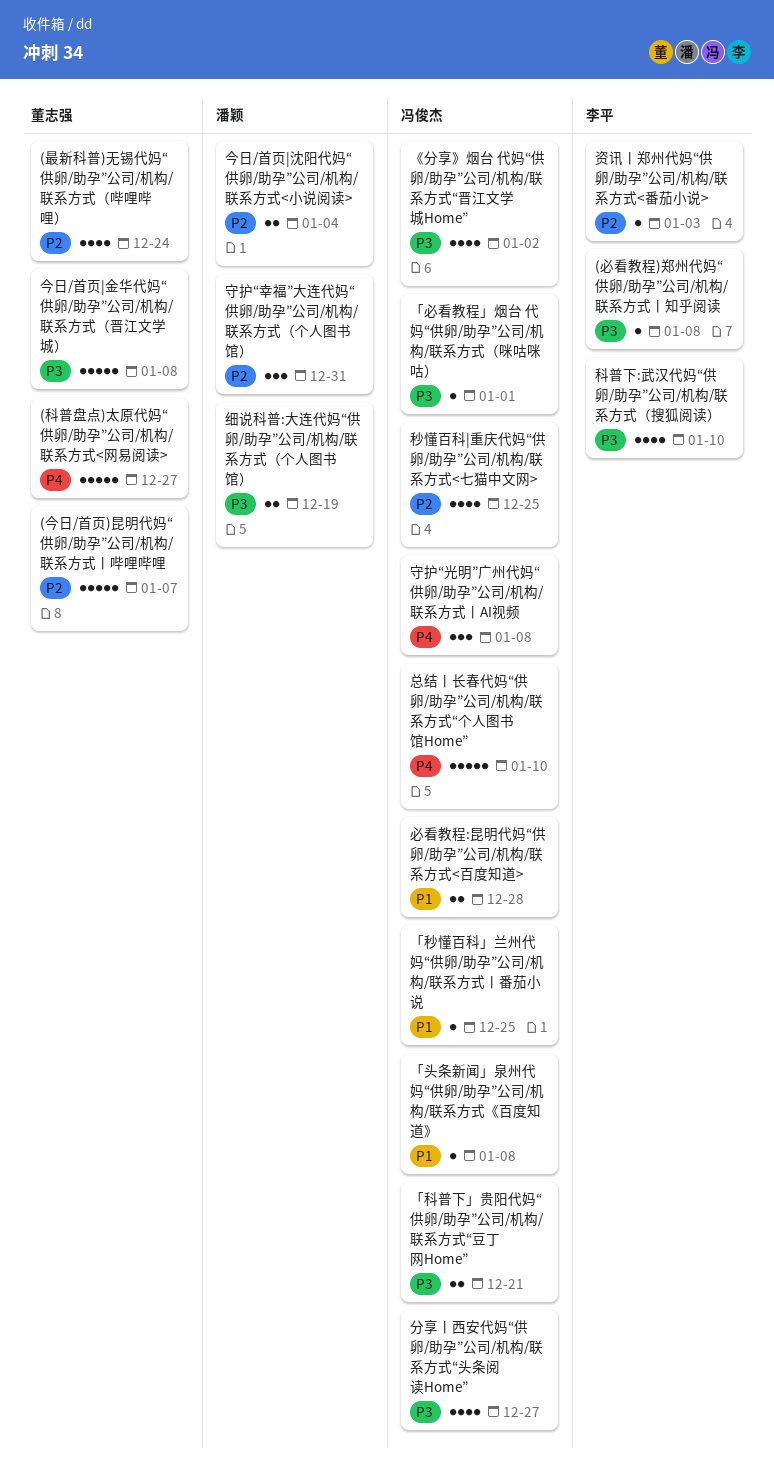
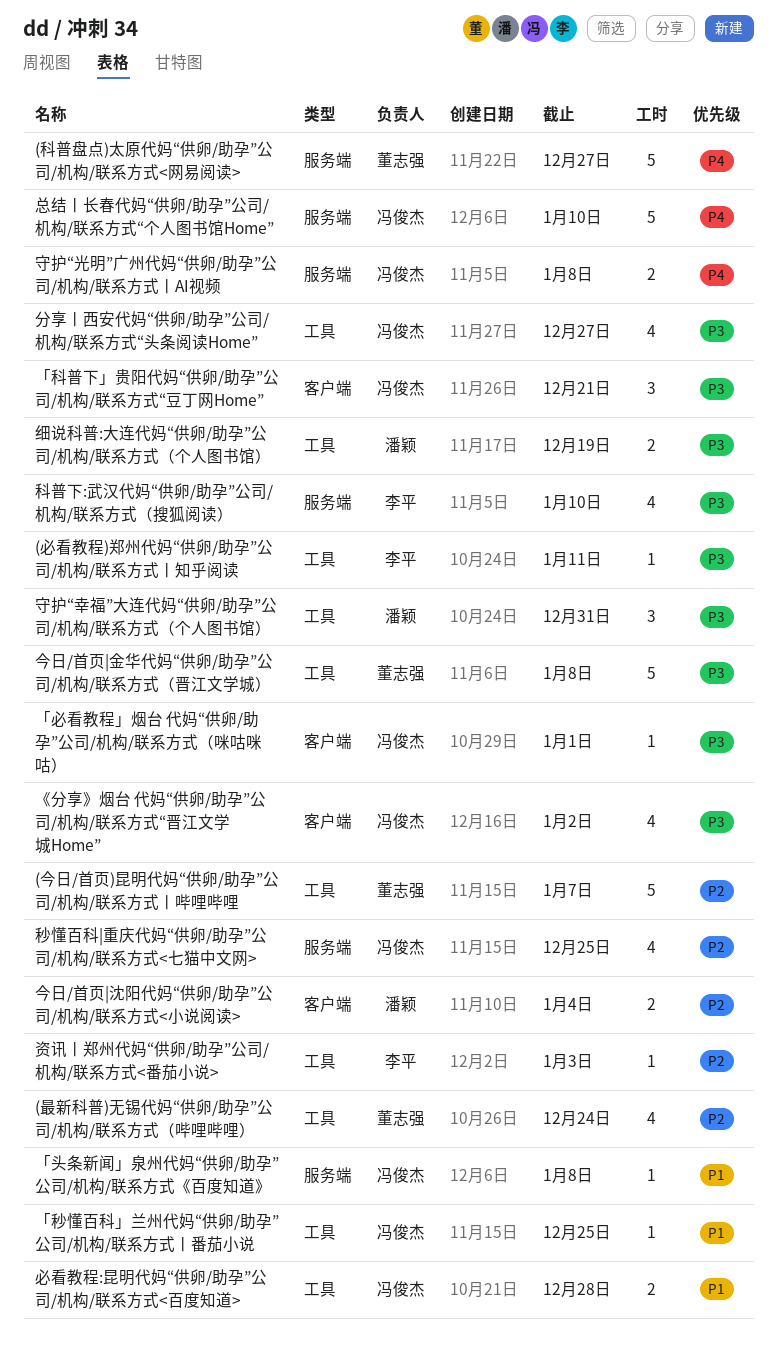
(必看教程)郑州代妈“供卵/助孕”公司/机构/联系方式丨知乎阅读, due: Jan 8 -> Jan 11
「科普下」贵阳代妈“供卵/助孕”公司/机构/联系方式“豆丁网Home”, estimate: 2 -> 3
守护“光明”广州代妈“供卵/助孕”公司/机构/联系方式丨AI视频, estimate: 3 -> 2
守护“幸福”大连代妈“供卵/助孕”公司/机构/联系方式（个人图书馆）, priority: P2 -> P3

